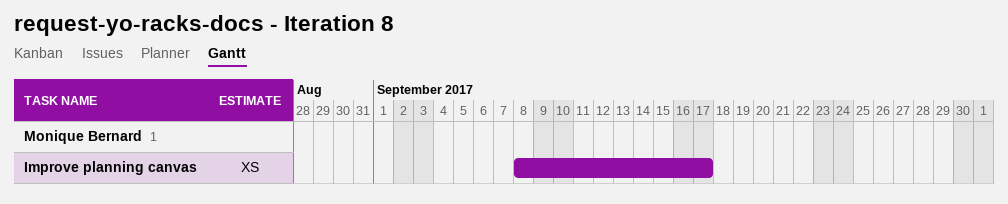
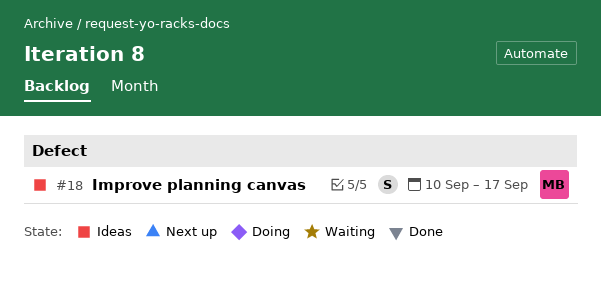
Improve planning canvas, estimate: XS -> S
Improve planning canvas, start: Sep 8 -> Sep 10

